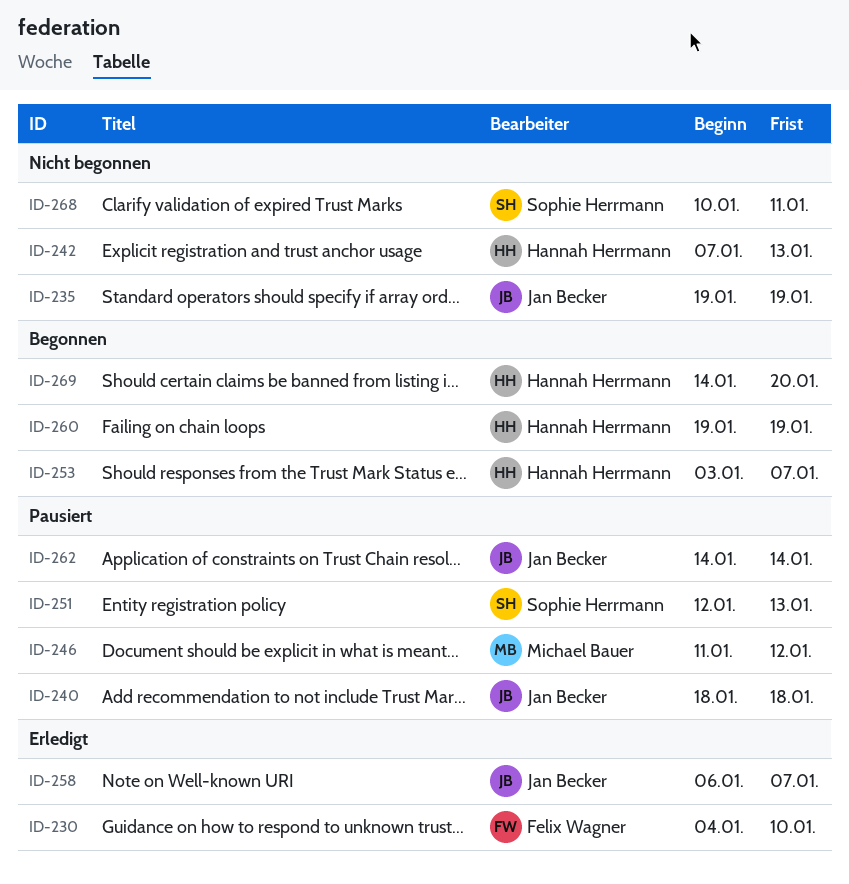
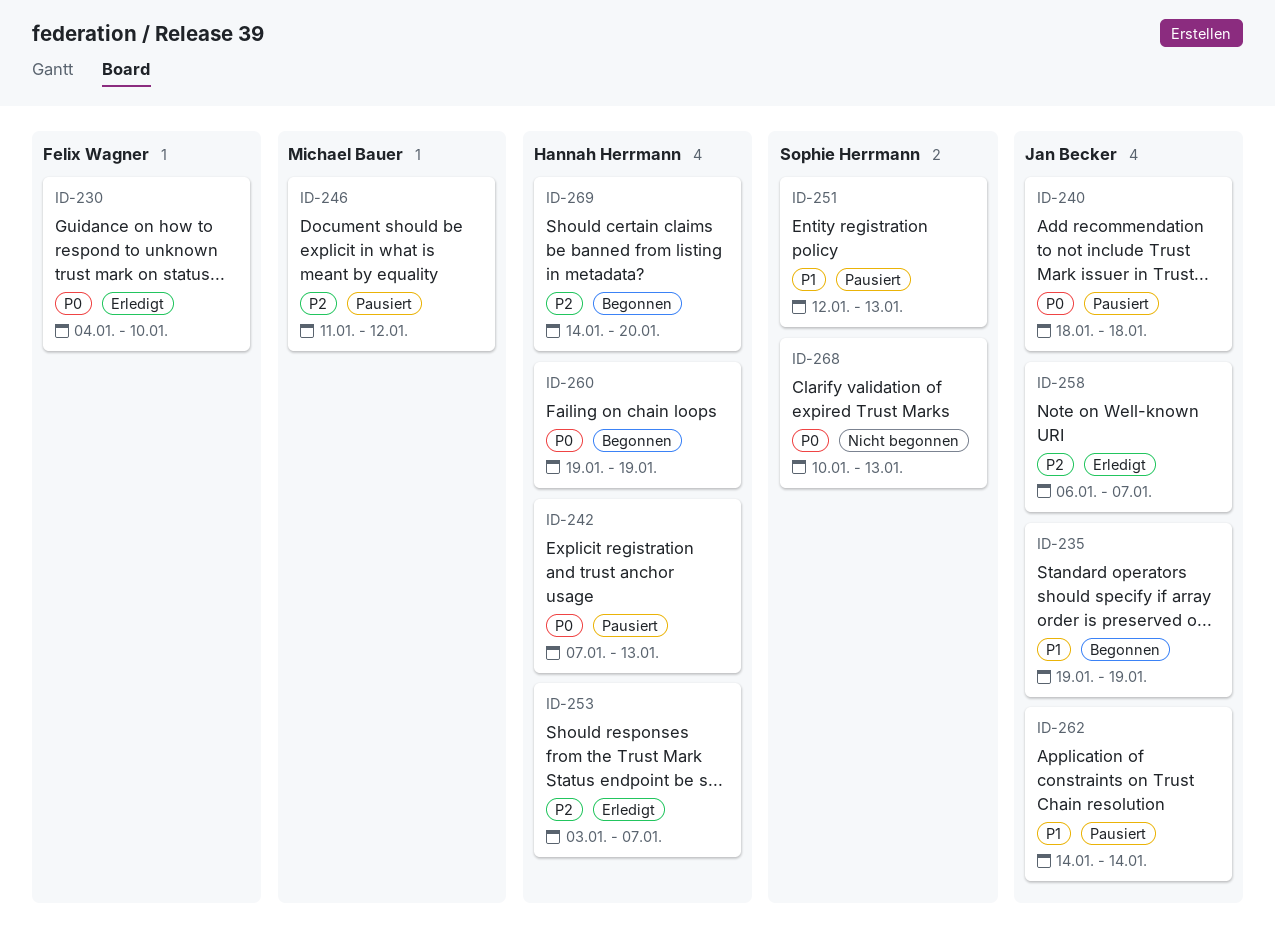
ID-235, status: Nicht begonnen -> Begonnen
ID-242, status: Nicht begonnen -> Pausiert
ID-253, status: Begonnen -> Erledigt
ID-268, due: Jan 11 -> Jan 13

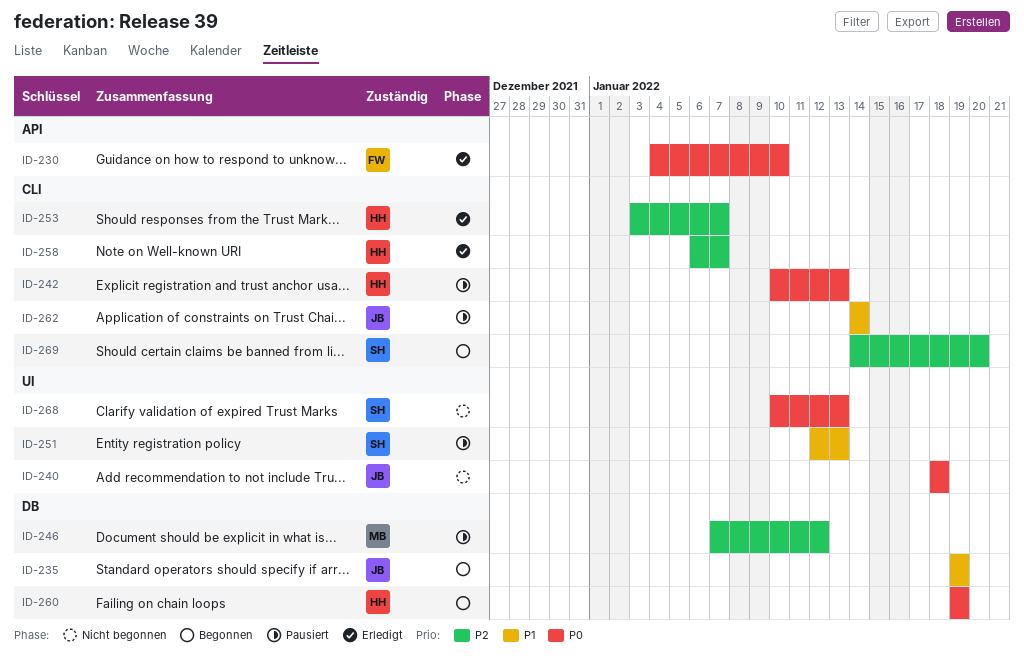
ID-240, status: Pausiert -> Nicht begonnen
ID-242, start: Jan 7 -> Jan 10
ID-246, start: Jan 11 -> Jan 7
ID-258, owner: Jan Becker -> Hannah Herrmann
ID-269, owner: Hannah Herrmann -> Sophie Herrmann

